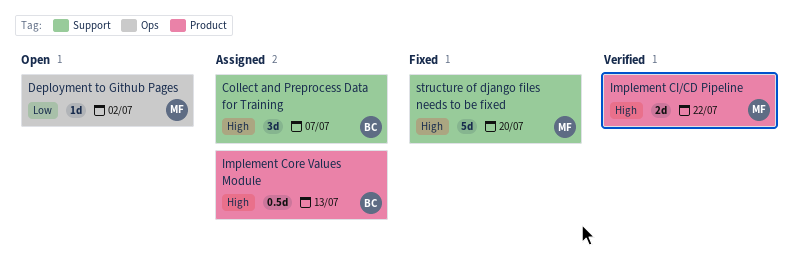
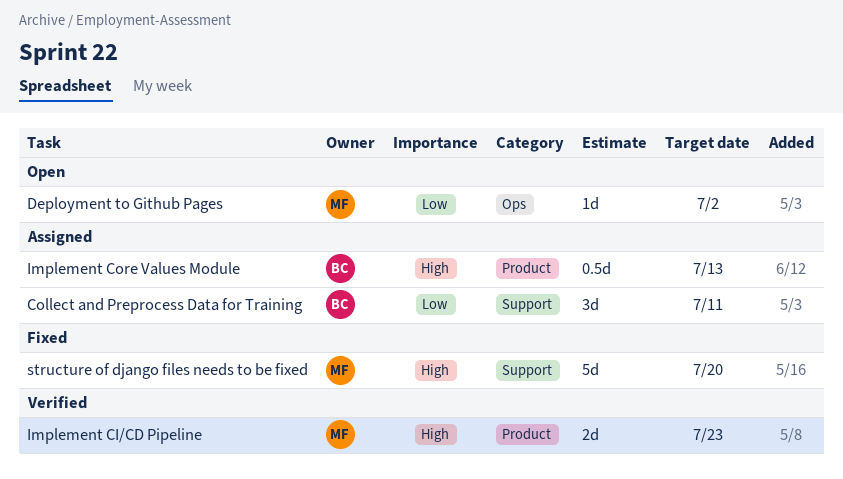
Collect and Preprocess Data for Training, priority: High -> Low
Collect and Preprocess Data for Training, due: Jul 7 -> Jul 11
Implement CI/CD Pipeline, due: Jul 22 -> Jul 23

